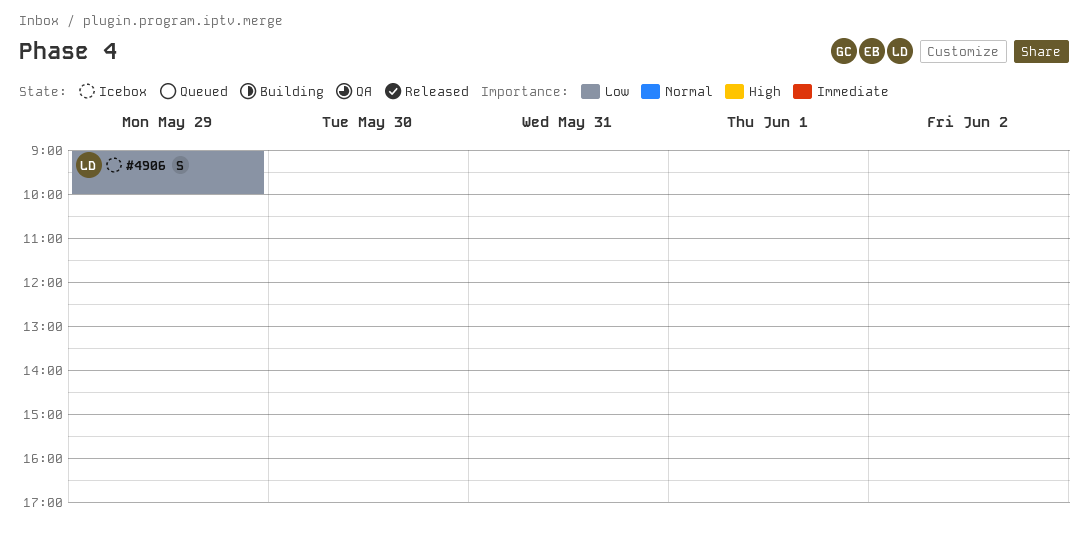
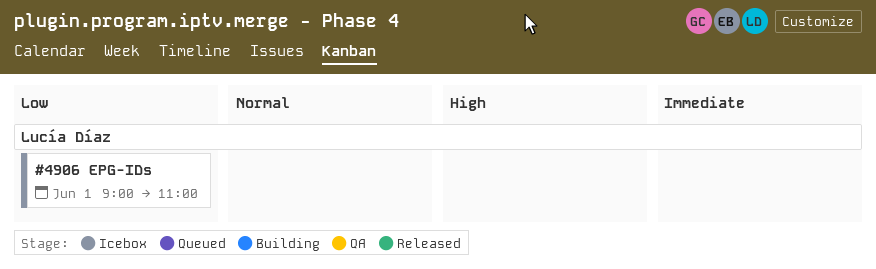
#4906, day: May 29 -> Jun 1
#4906, ends: 10:00 -> 11:00

